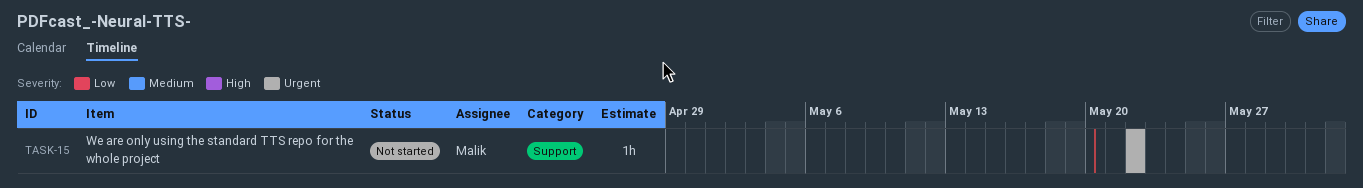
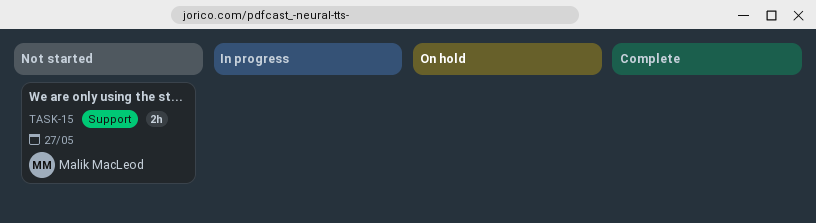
TASK-15, estimate: 1h -> 2h
TASK-15, due: May 22 -> May 27

